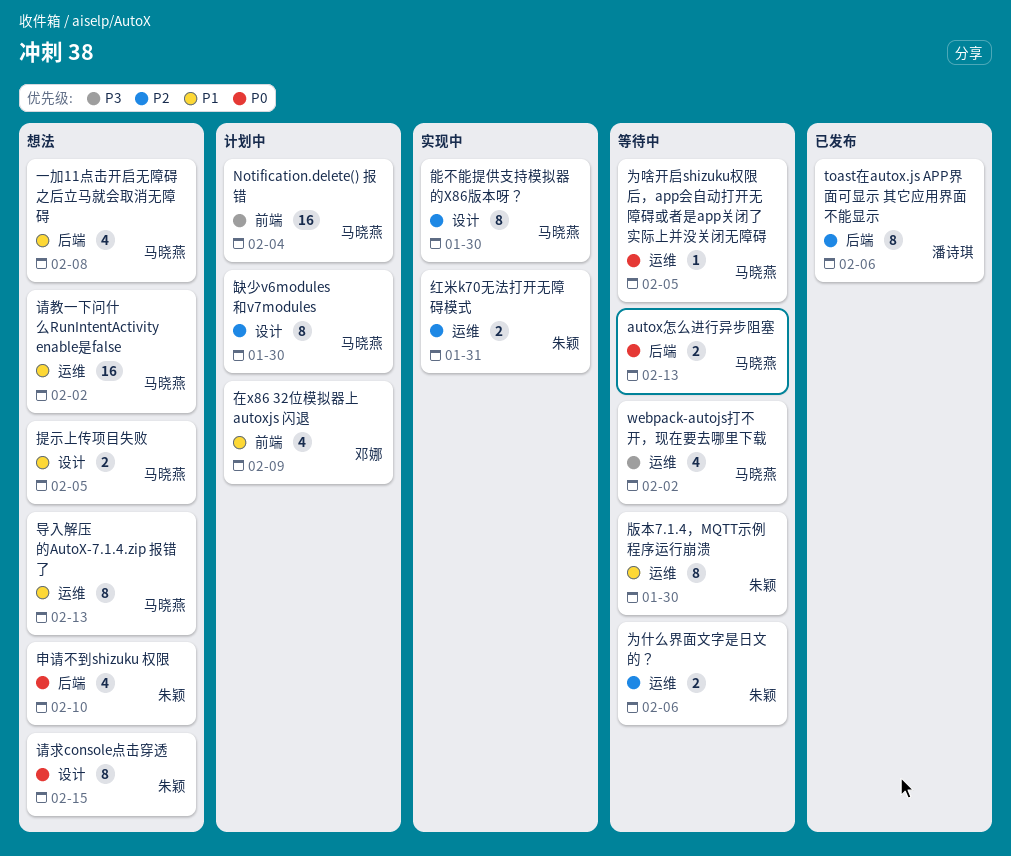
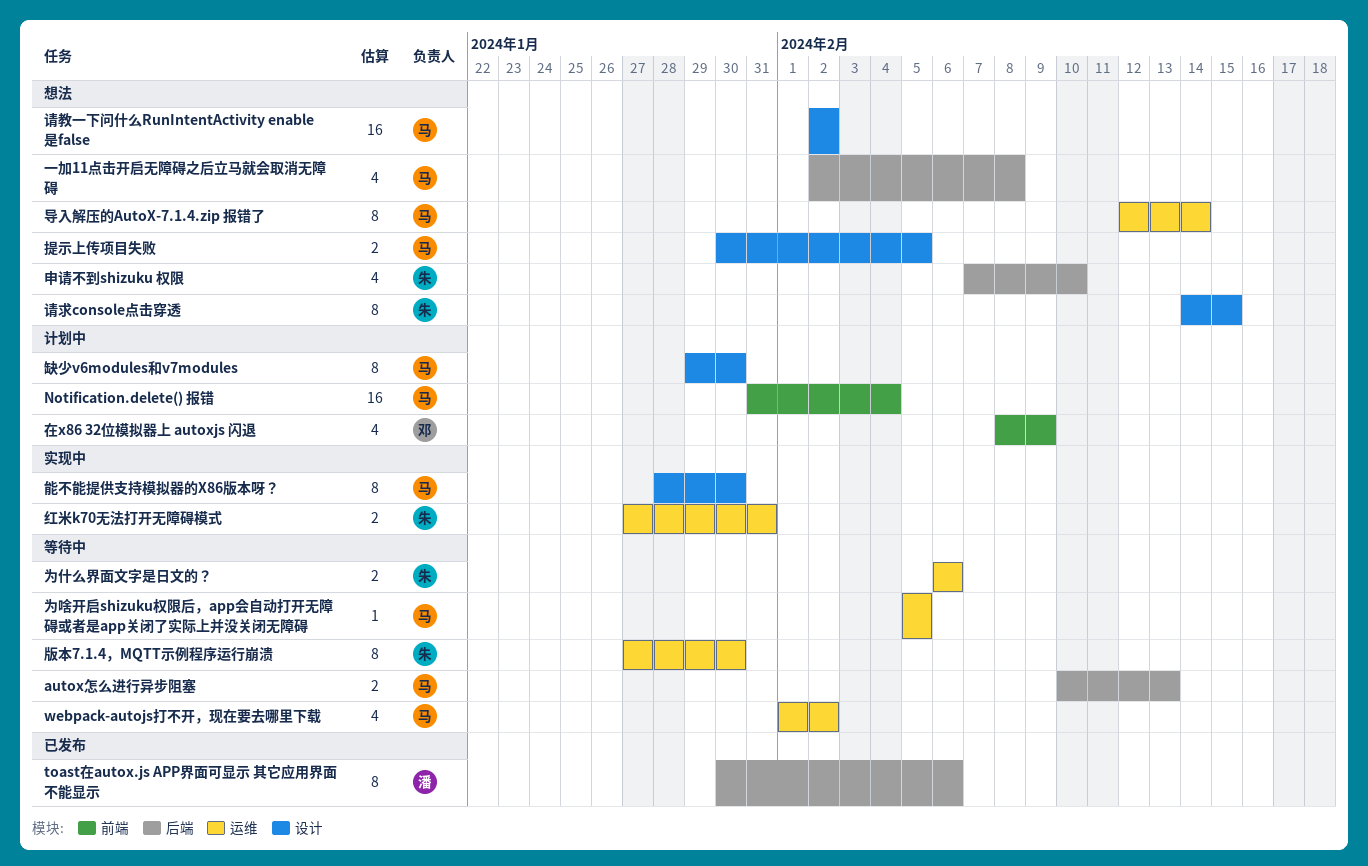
导入解压的AutoX-7.1.4.zip 报错了, due: Feb 13 -> Feb 14
请教一下问什么RunIntentActivity enable是false, label: 运维 -> 设计

